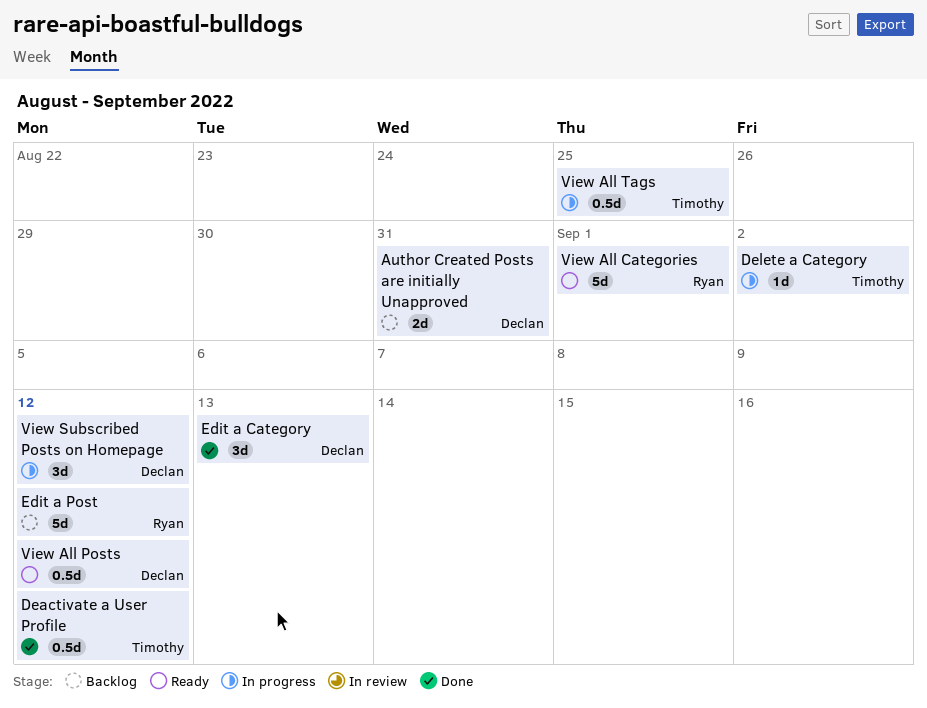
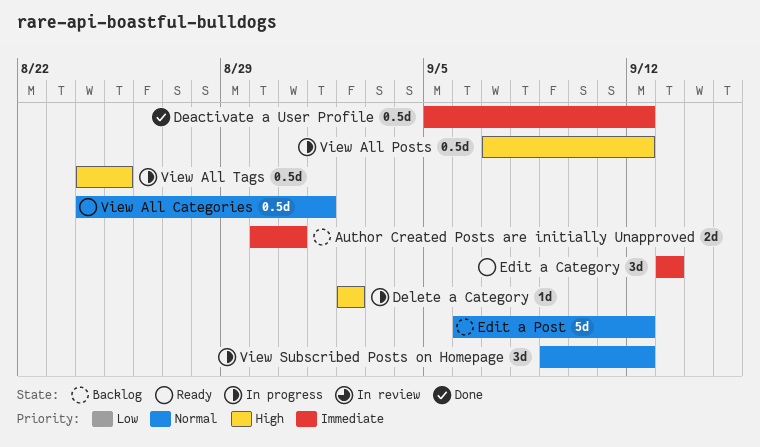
Edit a Category, status: Done -> Ready
View All Categories, estimate: 5d -> 0.5d
View All Posts, status: Ready -> In progress

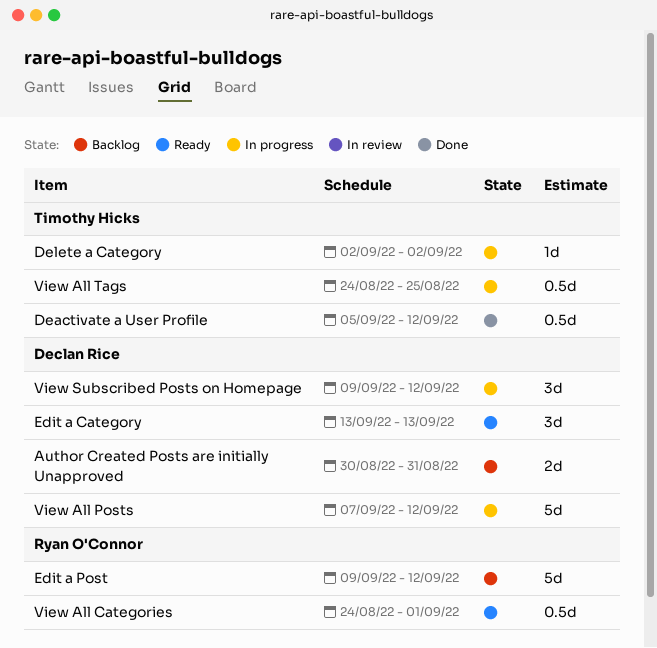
Edit a Post, start: Sep 6 -> Sep 9
View All Posts, estimate: 0.5d -> 5d

